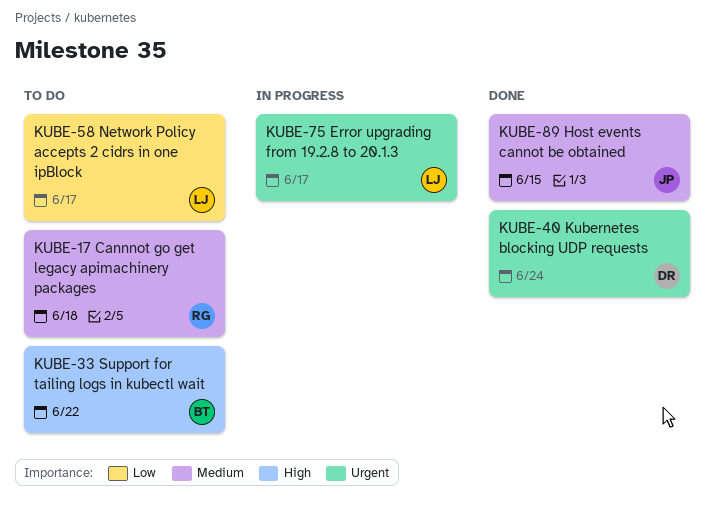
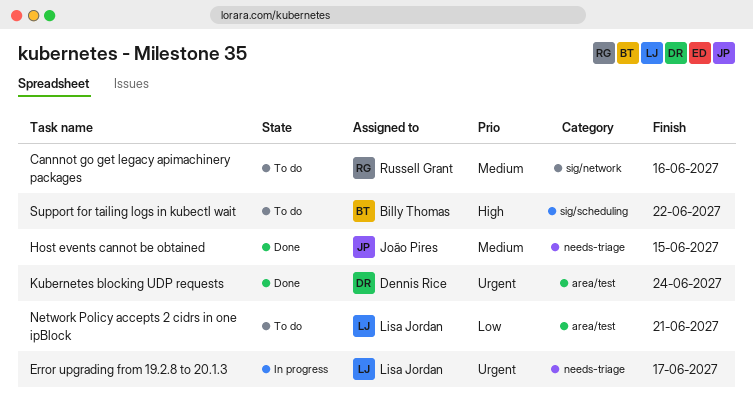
Cannnot go get legacy apimachinery packages, due: Jun 18 -> Jun 16
Network Policy accepts 2 cidrs in one ipBlock, due: Jun 17 -> Jun 21

